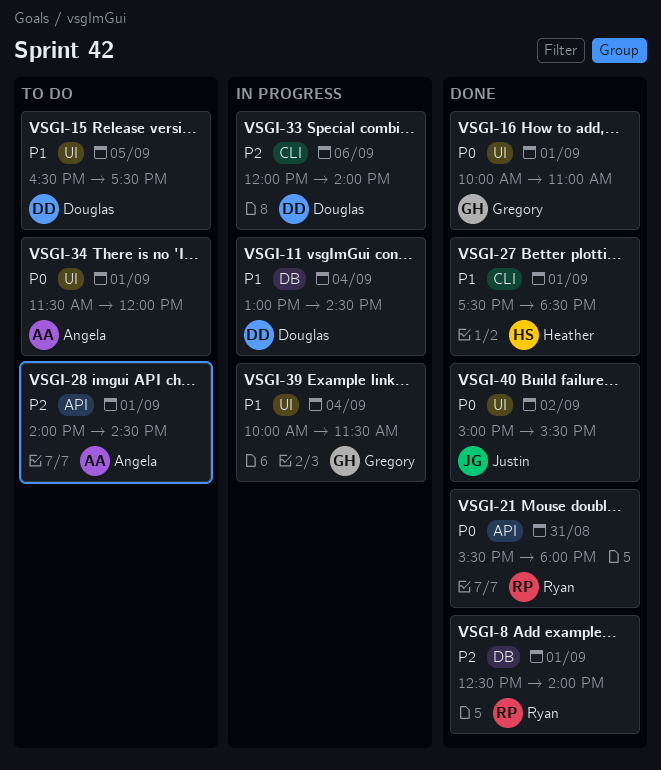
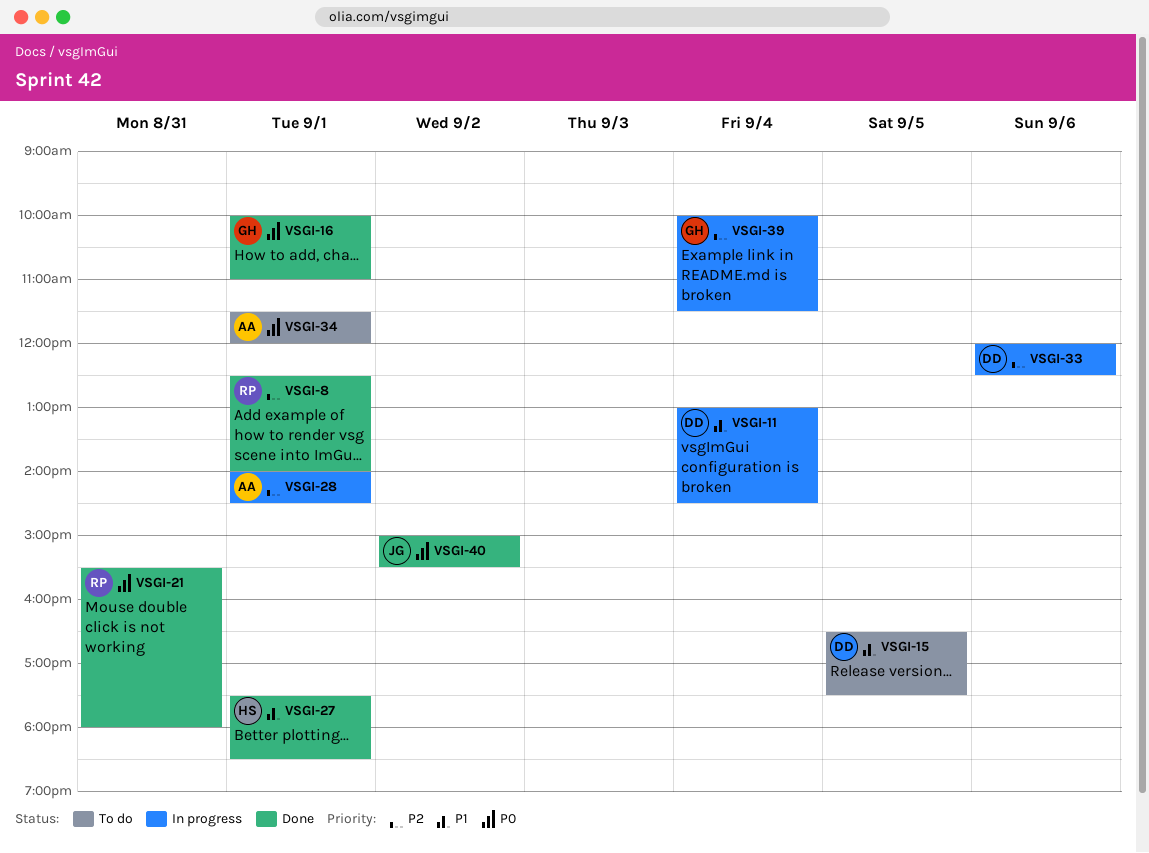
VSGI-28, status: To do -> In progress
VSGI-33, ends: 14:00 -> 12:30
VSGI-39, priority: P1 -> P2

